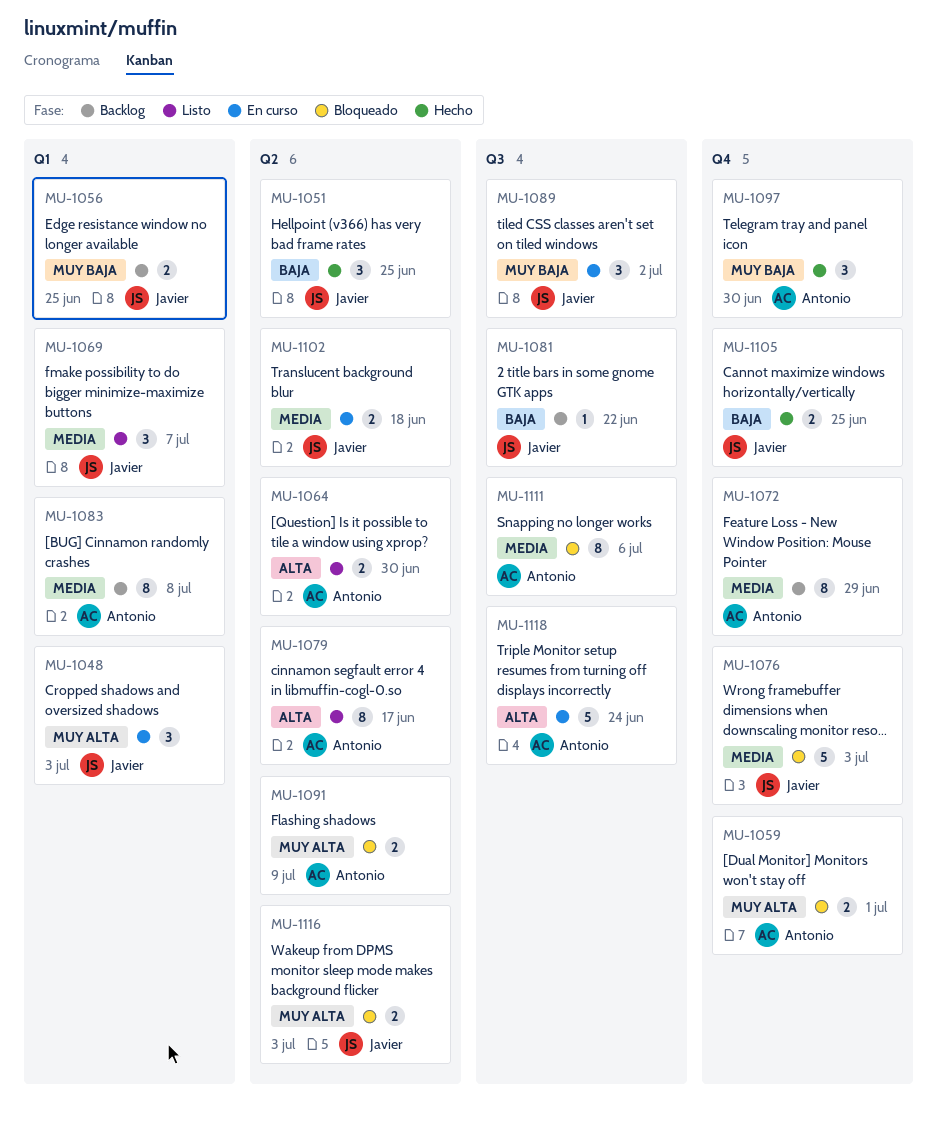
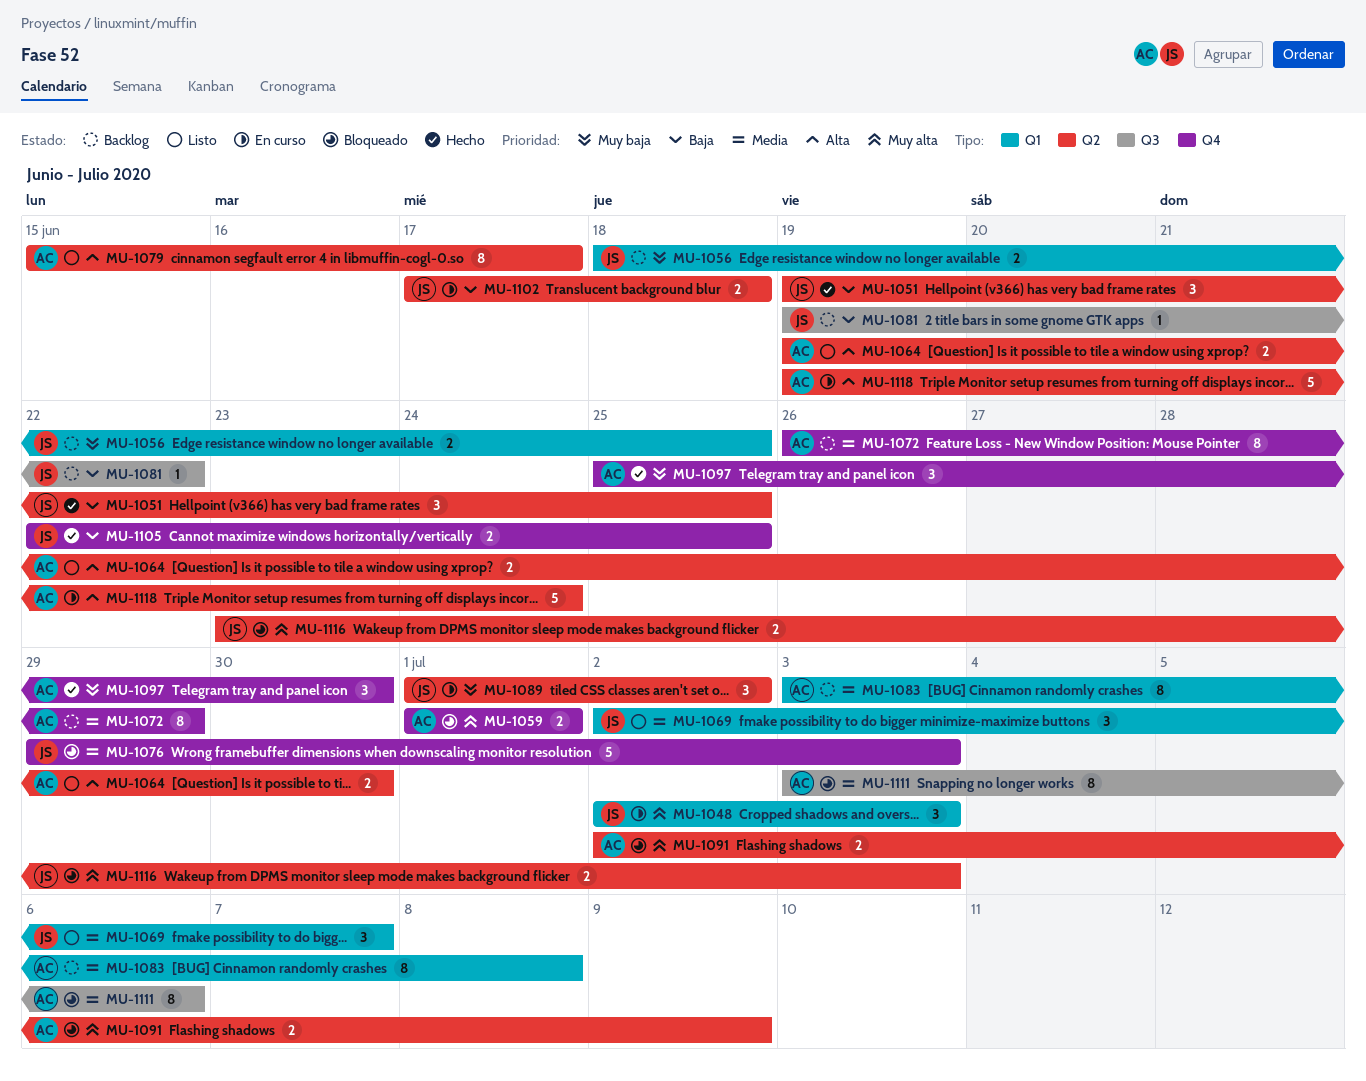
MU-1089, label: Q3 -> Q2
MU-1102, priority: Media -> Baja
MU-1118, label: Q3 -> Q2

